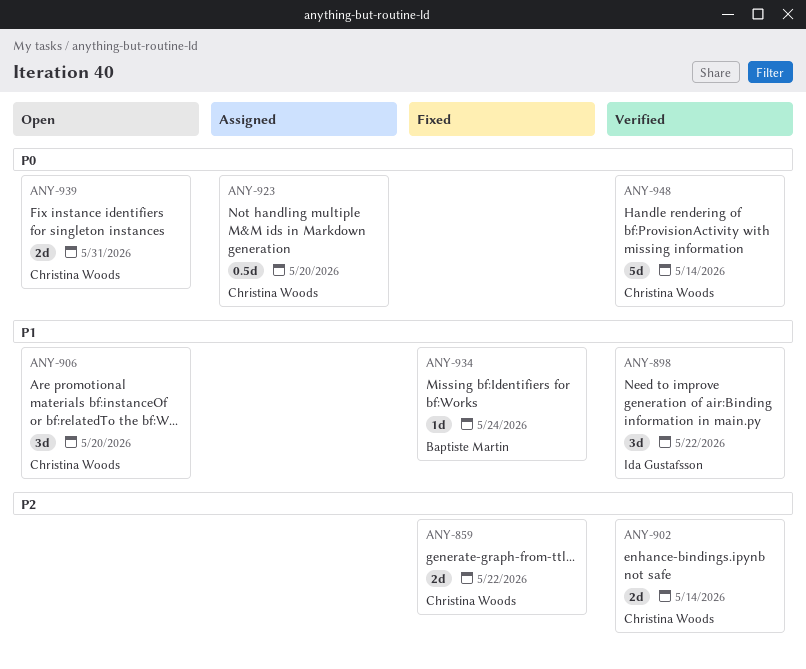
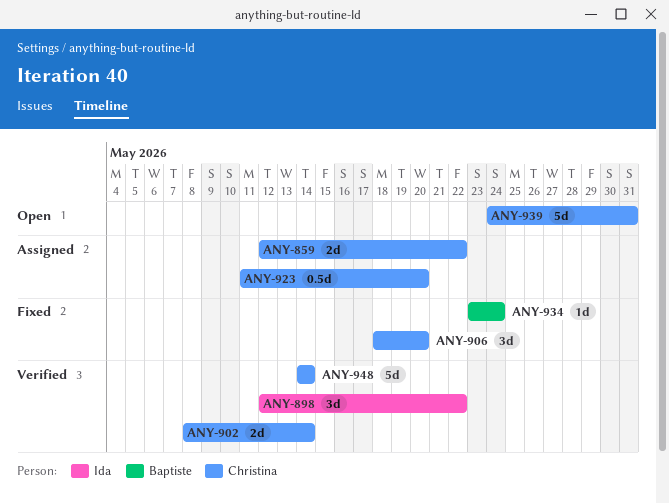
ANY-859, status: Fixed -> Assigned
ANY-906, status: Open -> Fixed
ANY-939, estimate: 2d -> 5d

